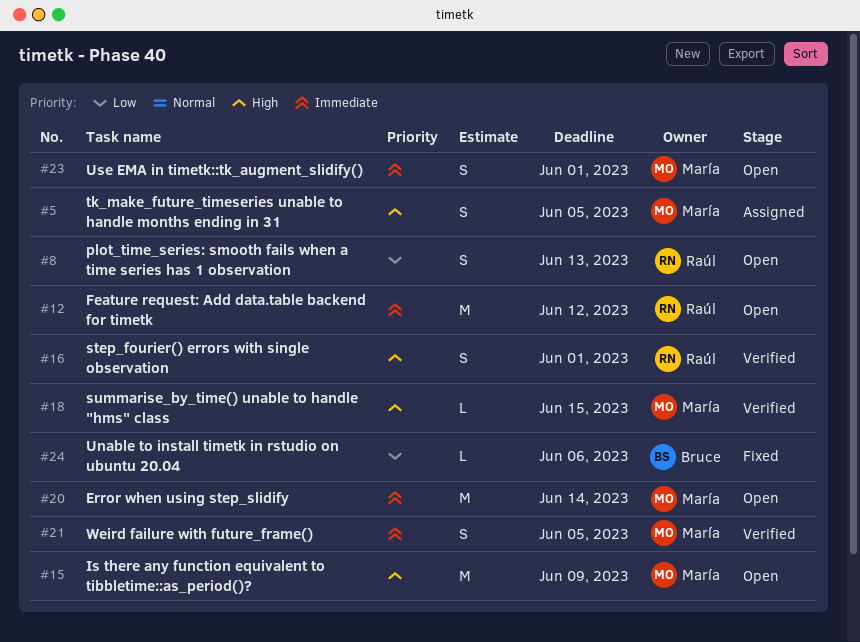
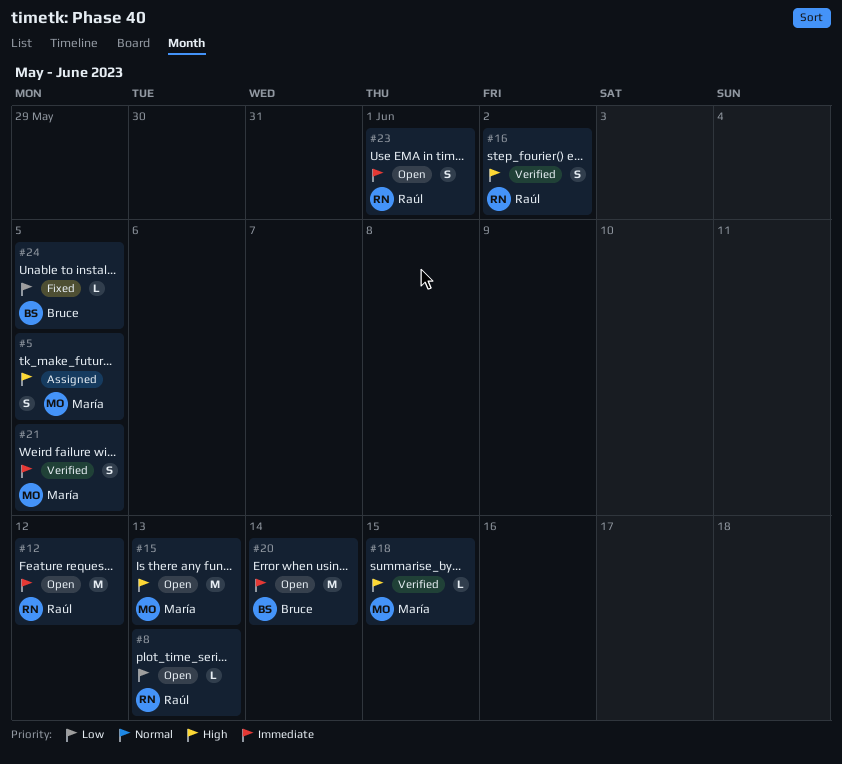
#8, estimate: S -> L
#15, due: Jun 9 -> Jun 13
#16, due: Jun 1 -> Jun 2
#20, owner: María -> Bruce
#23, owner: María -> Raúl
#24, due: Jun 6 -> Jun 5

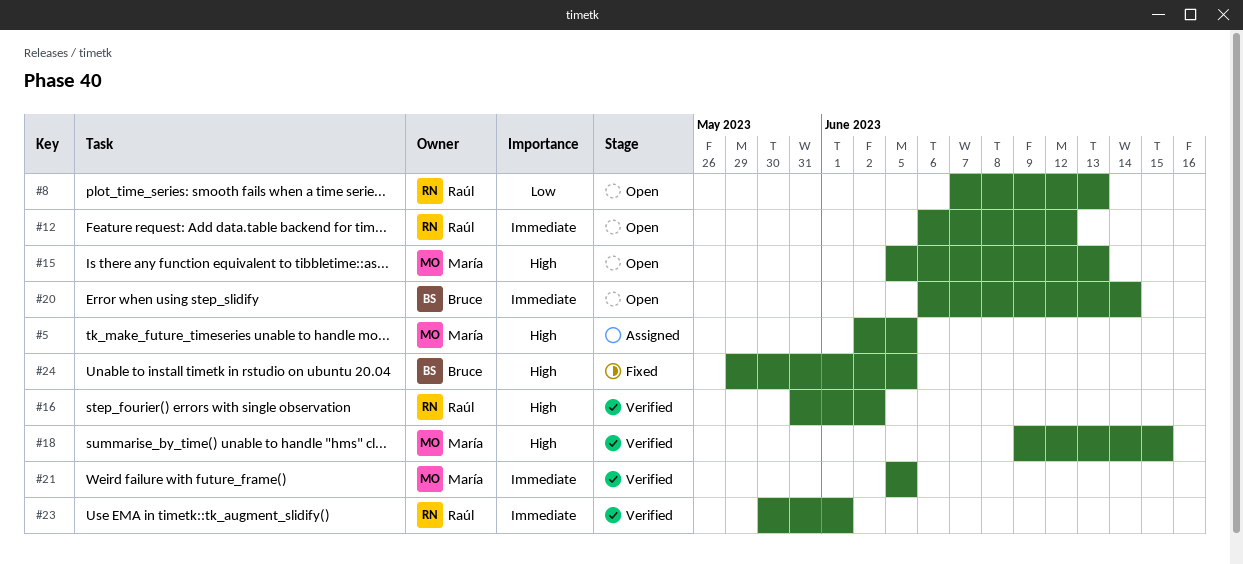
#23, status: Open -> Verified
#24, priority: Low -> High

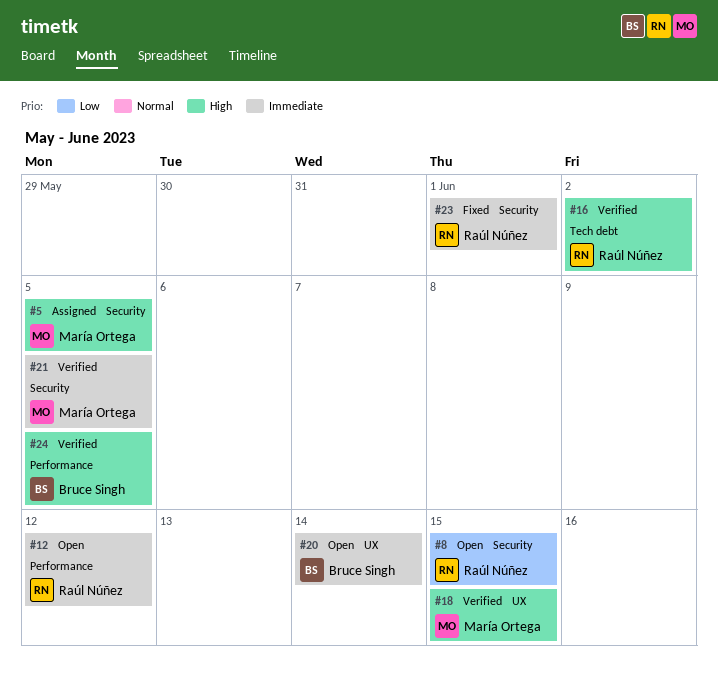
#8, due: Jun 13 -> Jun 15
#15: present -> none
#23, status: Verified -> Fixed
#24, status: Fixed -> Verified

